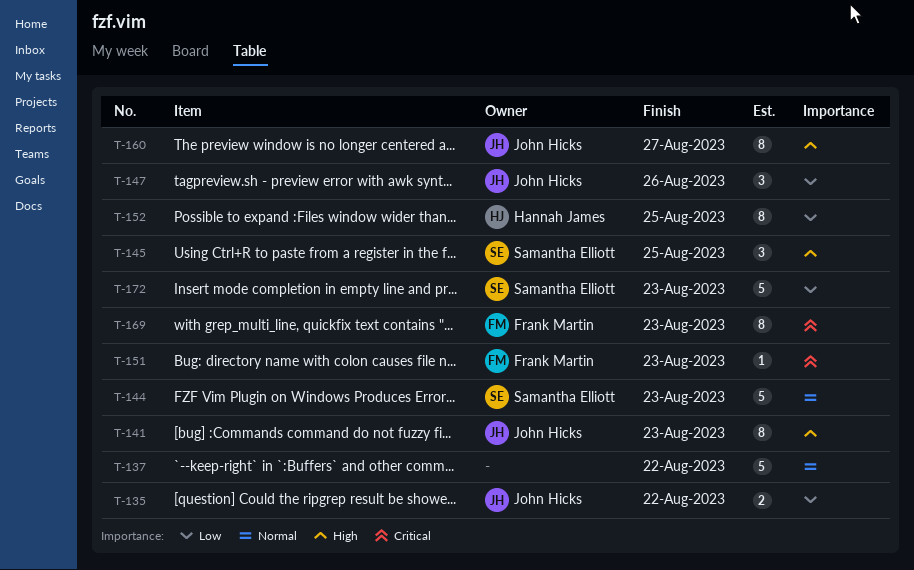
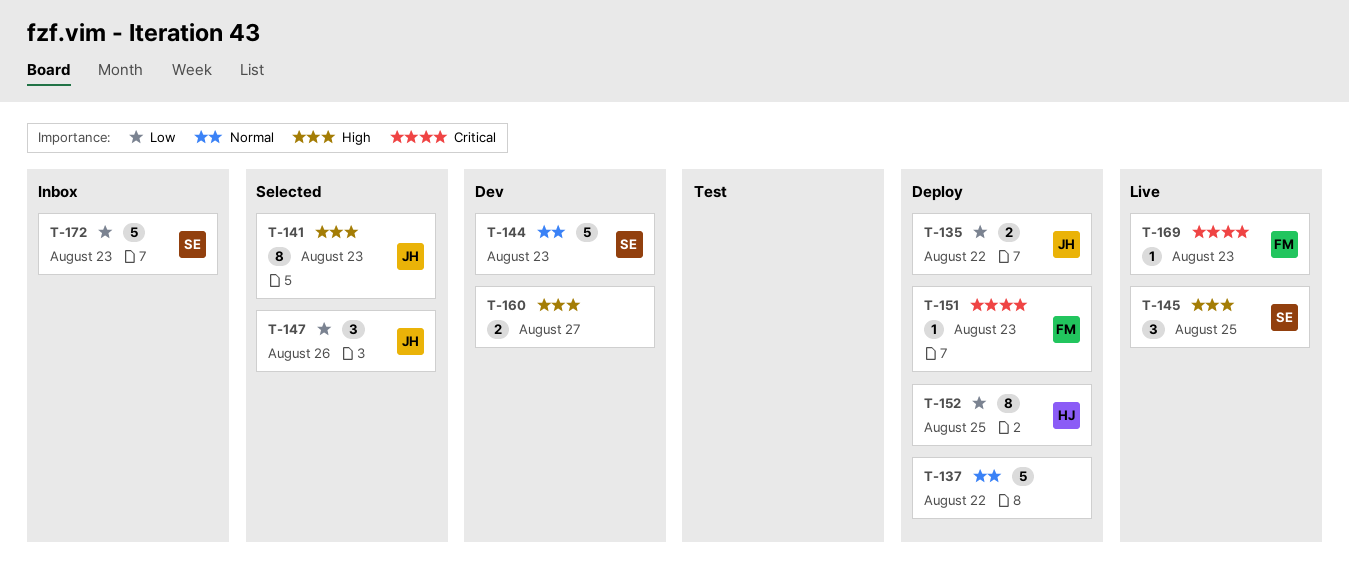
T-160, owner: John Hicks -> none
T-160, estimate: 8 -> 2
T-169, estimate: 8 -> 1

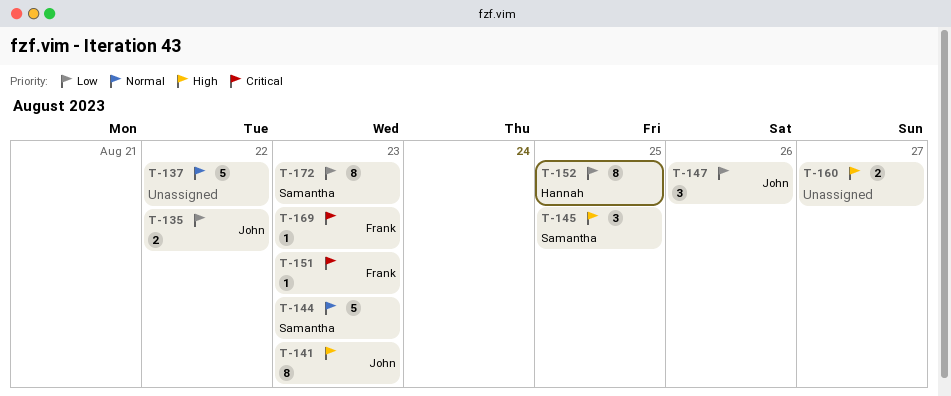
T-172, estimate: 5 -> 8

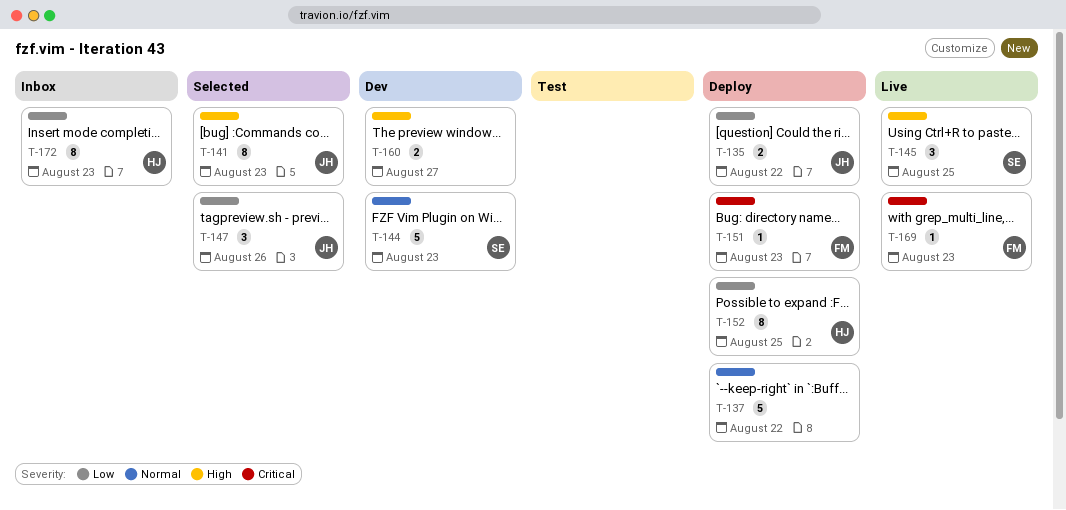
T-172, owner: Samantha -> Hannah

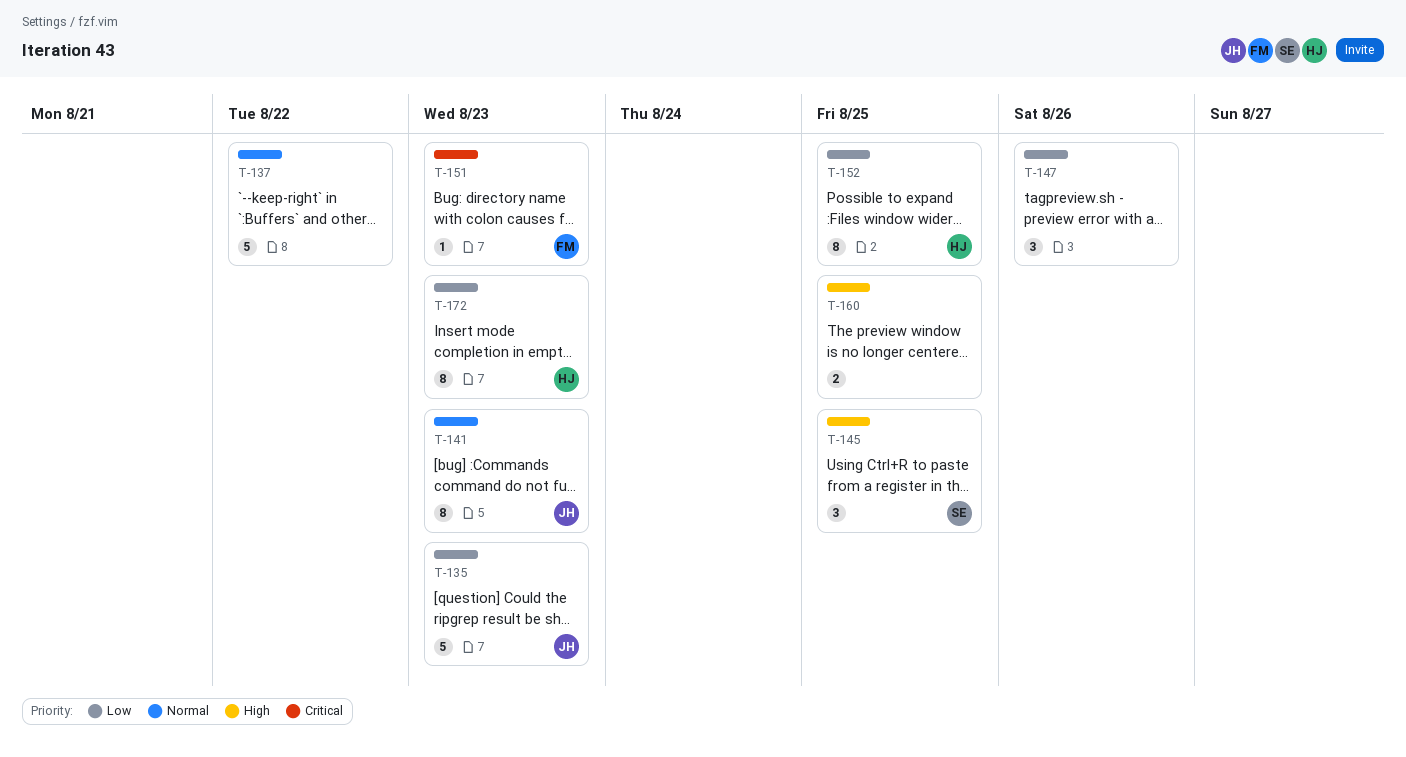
T-135, estimate: 2 -> 5
T-135, due: Aug 22 -> Aug 23
T-141, priority: High -> Normal
T-144: present -> none
T-147, owner: JH -> none
T-160, due: Aug 27 -> Aug 25
T-169: present -> none

